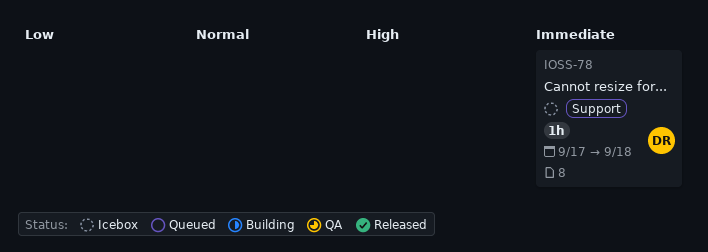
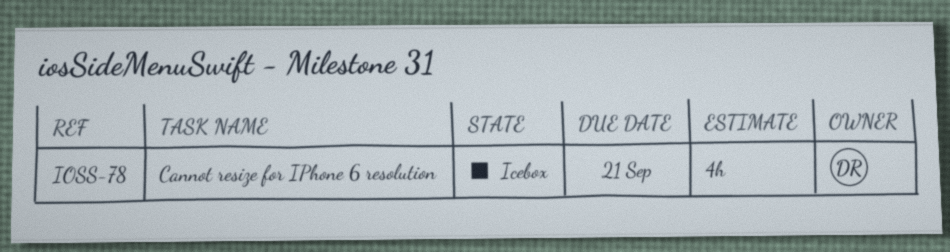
IOSS-78, estimate: 1h -> 4h
IOSS-78, due: Sep 18 -> Sep 21

